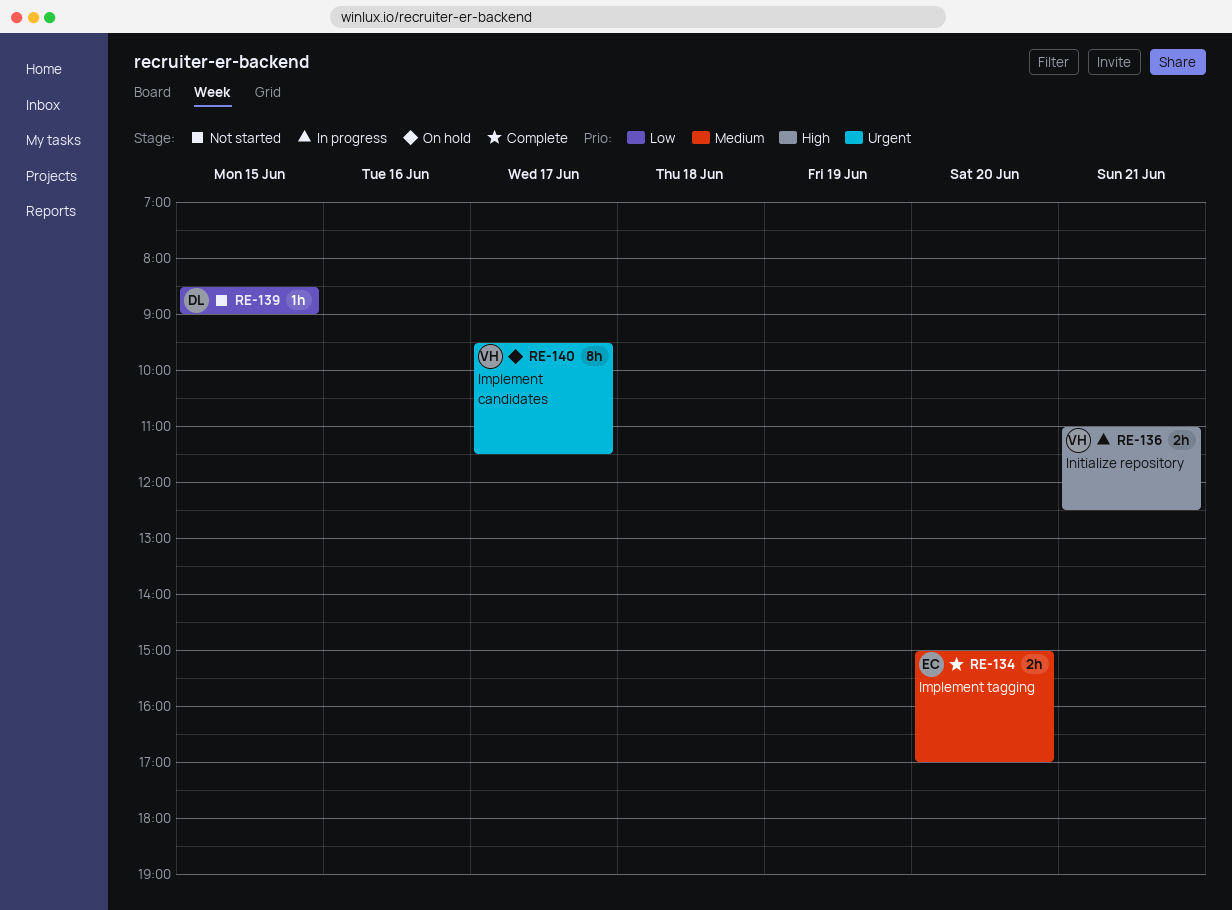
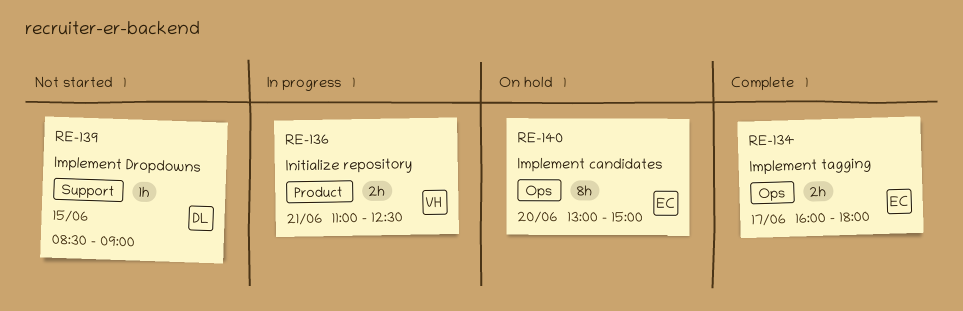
RE-134, day: Jun 20 -> Jun 17
RE-134, begins: 15:00 -> 16:00
RE-134, ends: 17:00 -> 18:00
RE-140, owner: VH -> EC
RE-140, day: Jun 17 -> Jun 20
RE-140, begins: 09:30 -> 13:00
RE-140, ends: 11:30 -> 15:00

